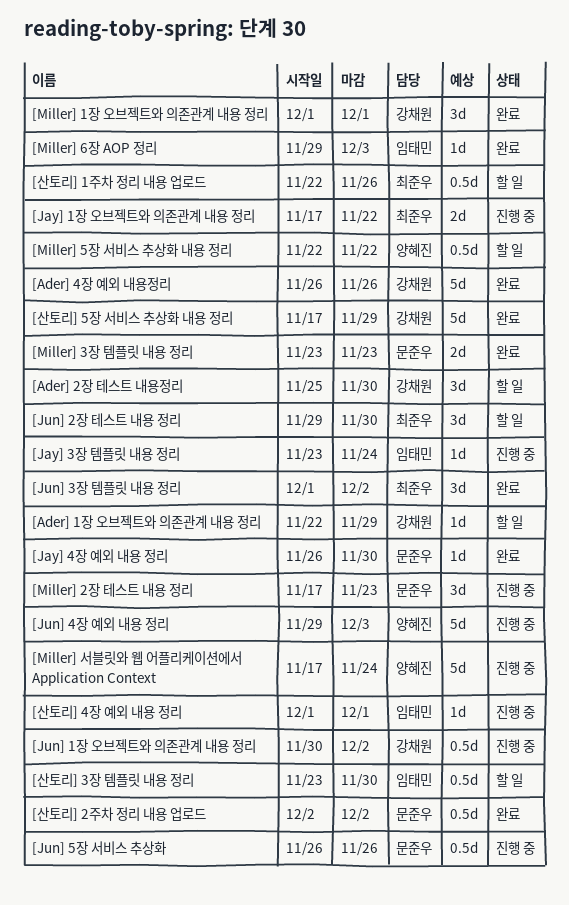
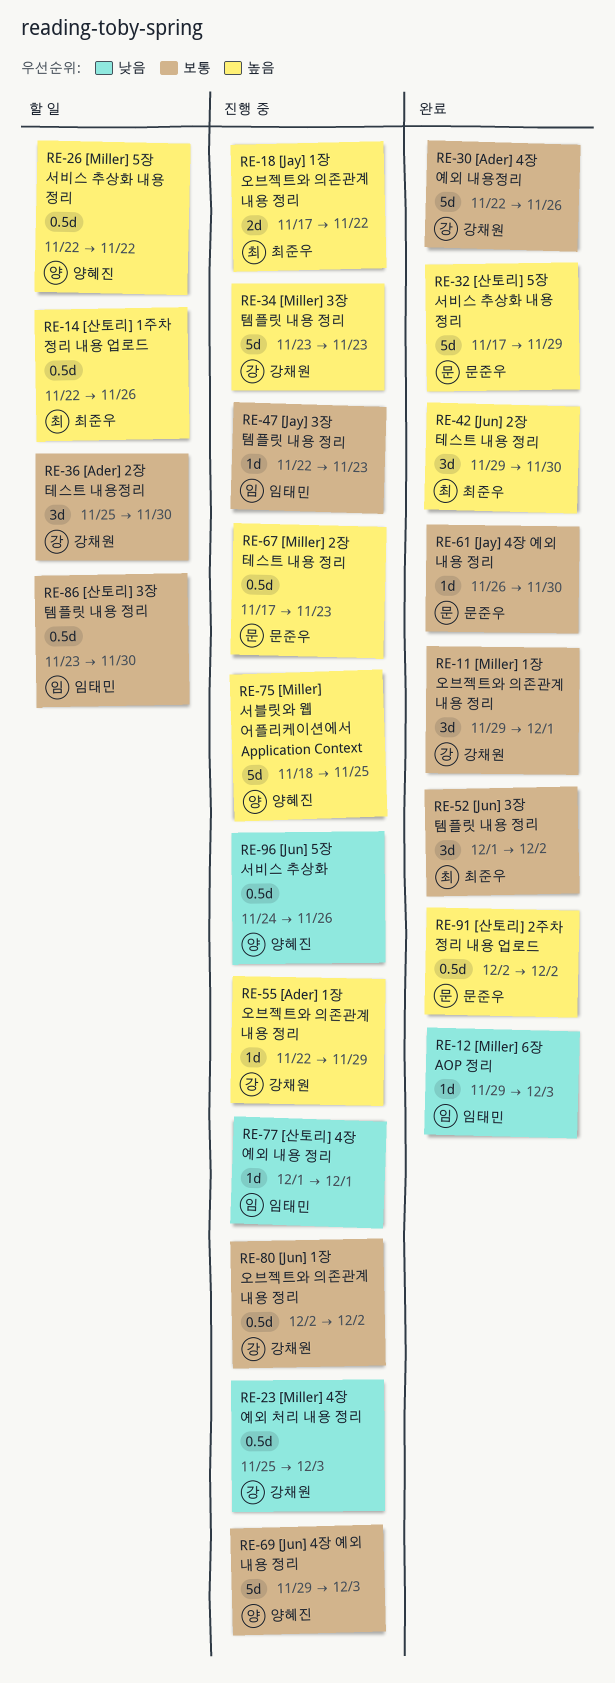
[Ader] 1장 오브젝트와 의존관계 내용 정리, status: 할 일 -> 진행 중
[Ader] 4장 예외 내용정리, start: Nov 26 -> Nov 22
[Jay] 3장 템플릿 내용 정리, start: Nov 23 -> Nov 22
[Jay] 3장 템플릿 내용 정리, due: Nov 24 -> Nov 23
[Jun] 1장 오브젝트와 의존관계 내용 정리, start: Nov 30 -> Dec 2
[Jun] 2장 테스트 내용 정리, status: 할 일 -> 완료
[Jun] 5장 서비스 추상화, owner: 문준우 -> 양혜진
[Jun] 5장 서비스 추상화, start: Nov 26 -> Nov 24
[Miller] 1장 오브젝트와 의존관계 내용 정리, start: Dec 1 -> Nov 29
[Miller] 2장 테스트 내용 정리, estimate: 3d -> 0.5d
[Miller] 3장 템플릿 내용 정리, status: 완료 -> 진행 중
[Miller] 3장 템플릿 내용 정리, owner: 문준우 -> 강채원
[Miller] 3장 템플릿 내용 정리, estimate: 2d -> 5d
[Miller] 4장 예외 처리 내용 정리: none -> present
[Miller] 서블릿와 웹 어플리케이션에서 Application Context, start: Nov 17 -> Nov 18
[Miller] 서블릿와 웹 어플리케이션에서 Application Context, due: Nov 24 -> Nov 25
[산토리] 5장 서비스 추상화 내용 정리, owner: 강채원 -> 문준우

